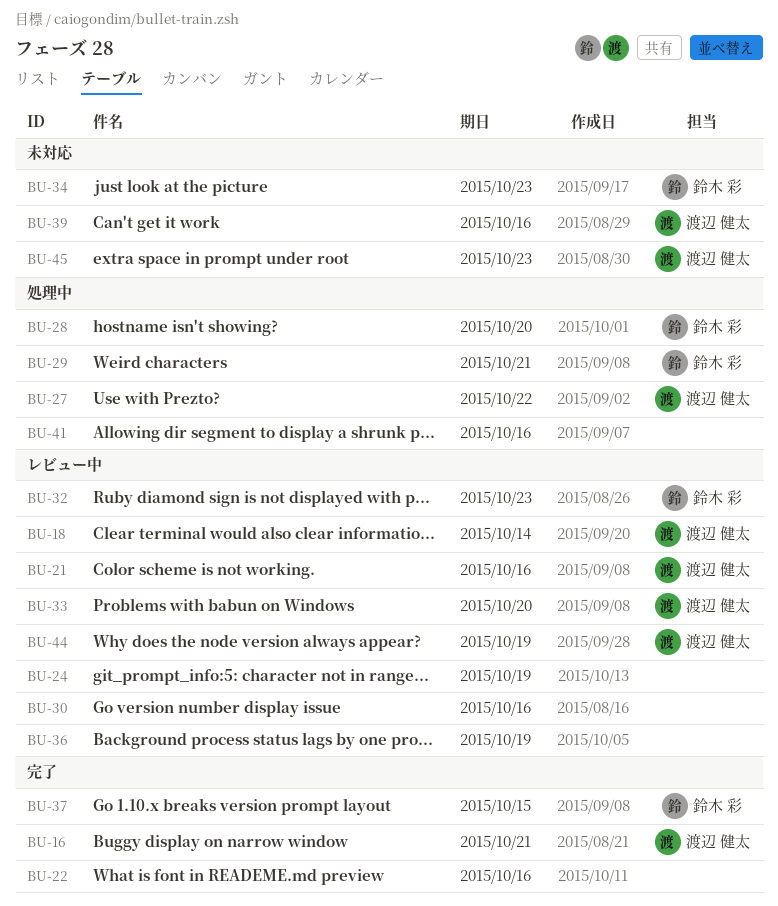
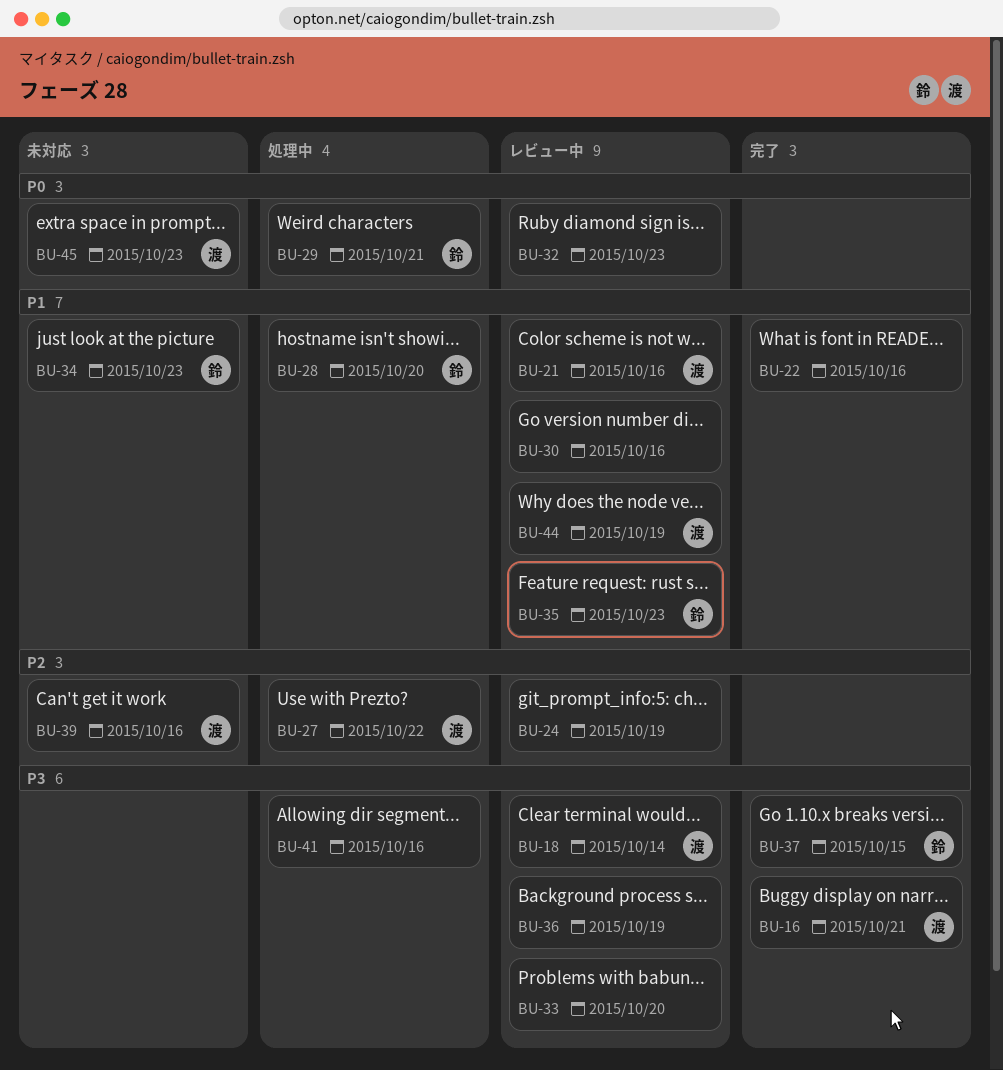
BU-32, owner: 鈴木 彩 -> none
BU-33, owner: 渡辺 健太 -> none
BU-35: none -> present

